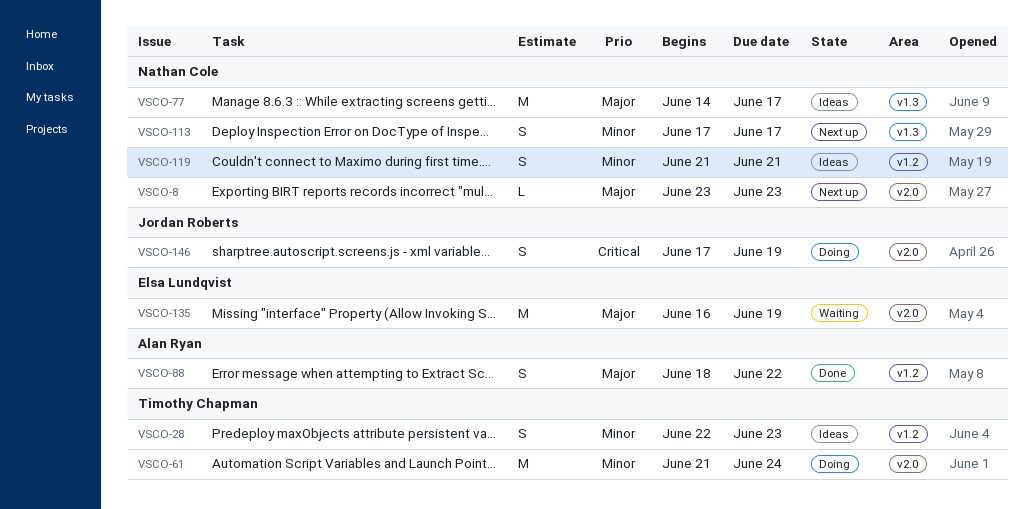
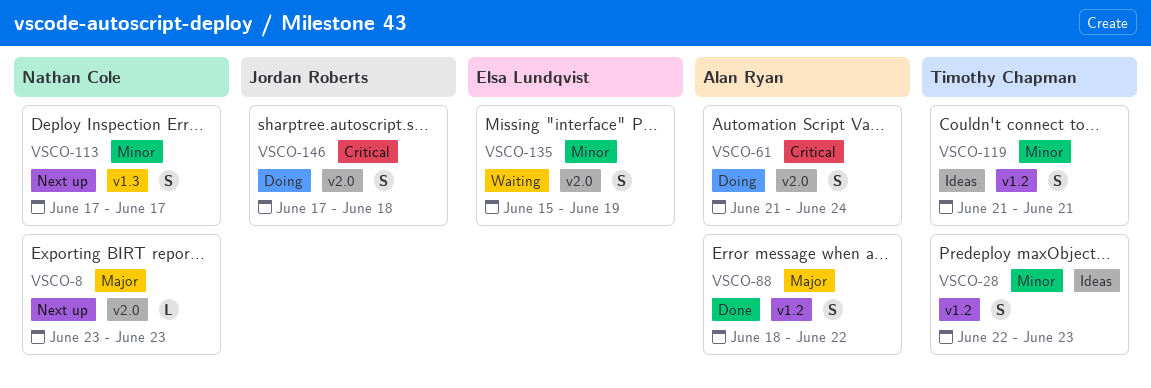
VSCO-61, owner: Timothy Chapman -> Alan Ryan
VSCO-61, priority: Minor -> Critical
VSCO-61, estimate: M -> S
VSCO-77: present -> none
VSCO-119, owner: Nathan Cole -> Timothy Chapman
VSCO-135, priority: Major -> Minor
VSCO-135, estimate: M -> S
VSCO-135, start: Jun 16 -> Jun 15
VSCO-146, due: Jun 19 -> Jun 18

